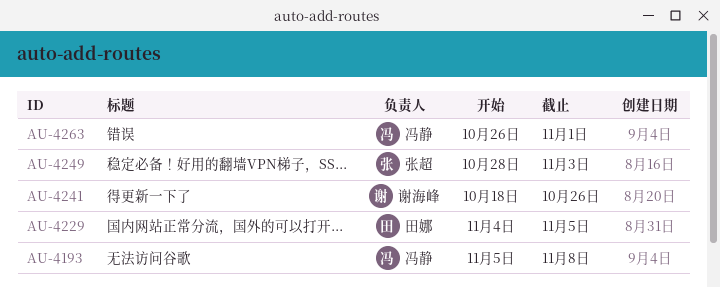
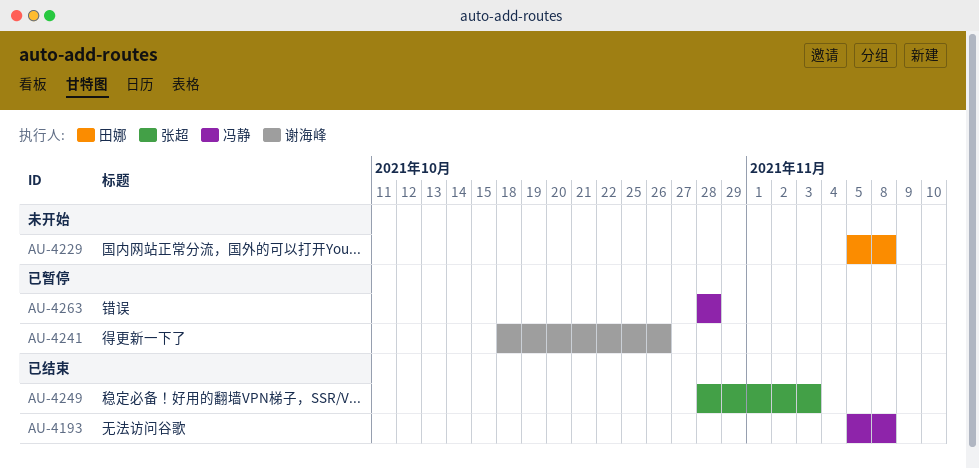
AU-4229, start: Nov 4 -> Nov 5
AU-4229, due: Nov 5 -> Nov 8
AU-4263, start: Oct 26 -> Oct 28
AU-4263, due: Nov 1 -> Oct 28

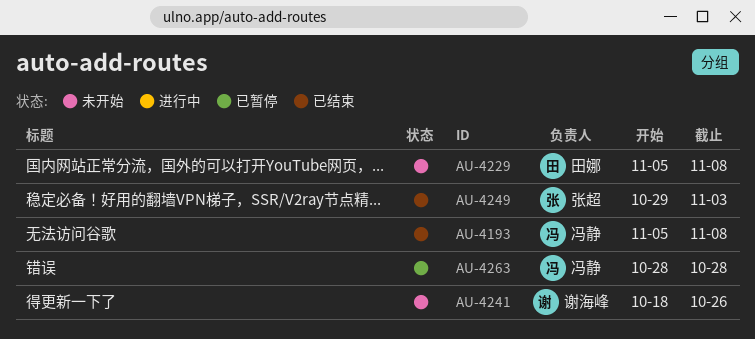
AU-4241, status: 已暂停 -> 未开始
AU-4249, start: Oct 28 -> Oct 29

